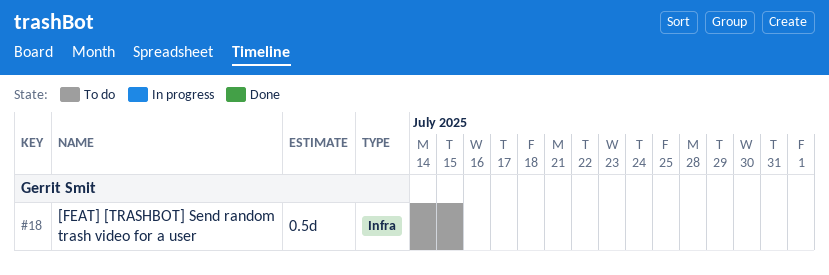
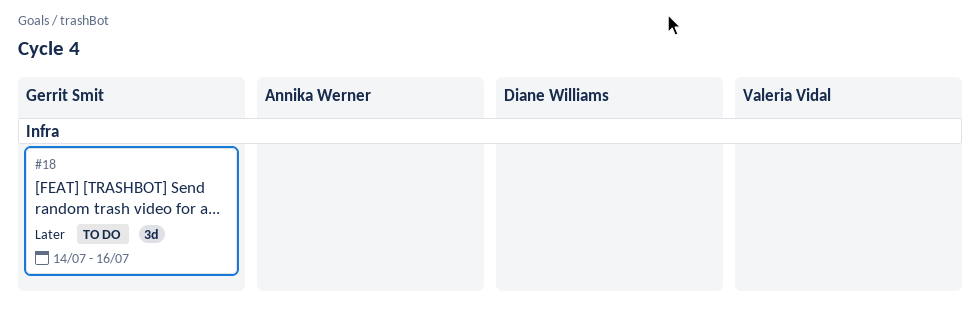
#18, estimate: 0.5d -> 3d
#18, due: Jul 15 -> Jul 16

